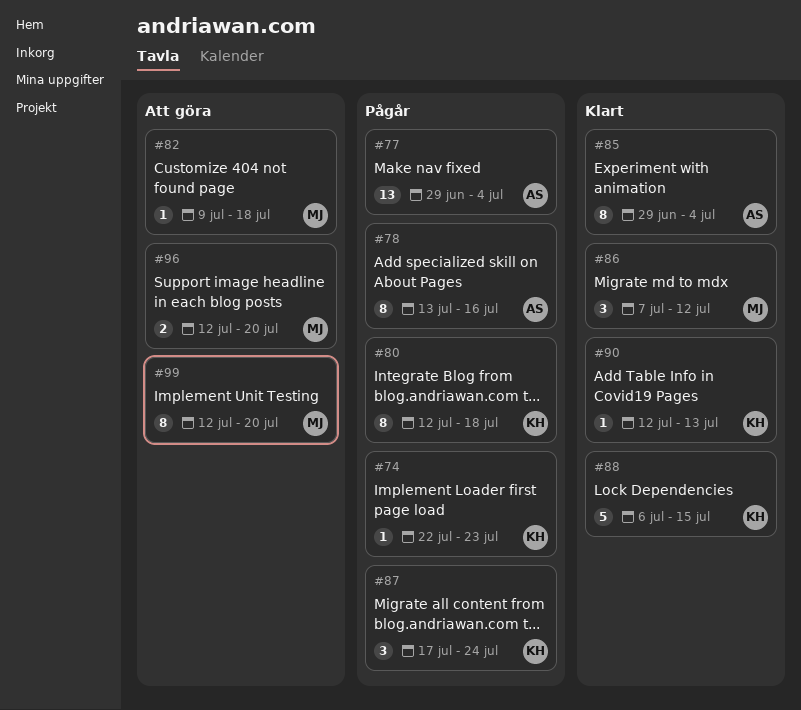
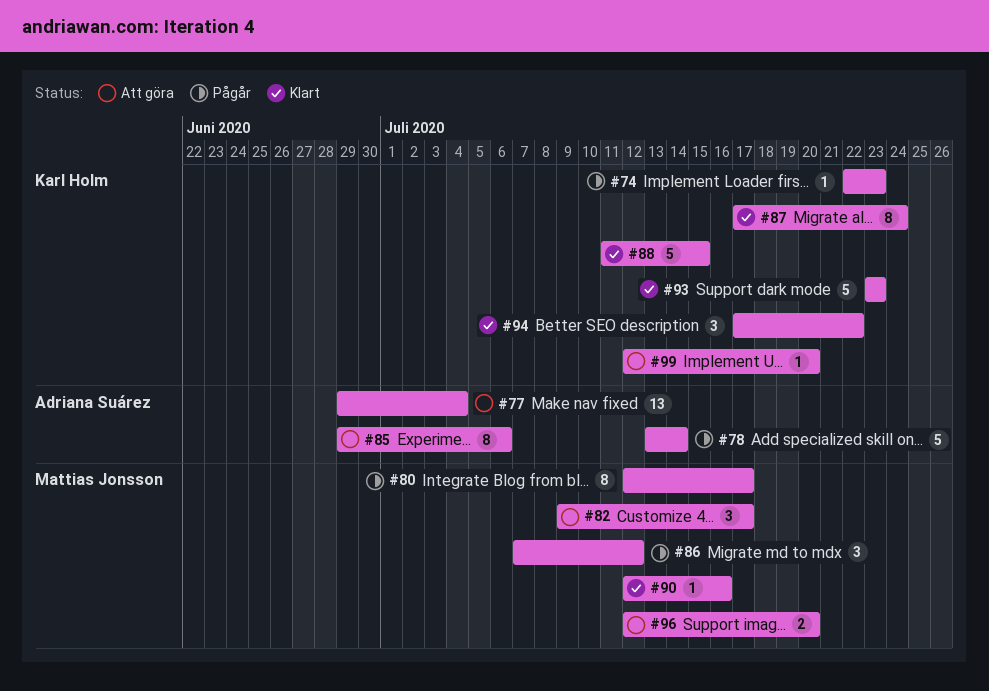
#77, status: Pågår -> Att göra
#78, estimate: 8 -> 5
#78, due: Jul 16 -> Jul 14
#80, owner: Karl Holm -> Mattias Jonsson
#80, due: Jul 18 -> Jul 17
#82, estimate: 1 -> 3
#82, due: Jul 18 -> Jul 17
#85, status: Klart -> Att göra
#85, due: Jul 4 -> Jul 6
#86, status: Klart -> Pågår
#87, status: Pågår -> Klart
#87, estimate: 3 -> 8
#88, start: Jul 6 -> Jul 11
#90, owner: Karl Holm -> Mattias Jonsson
#90, due: Jul 13 -> Jul 16
#93: none -> present
#94: none -> present
#99, owner: Mattias Jonsson -> Karl Holm
#99, estimate: 8 -> 1

